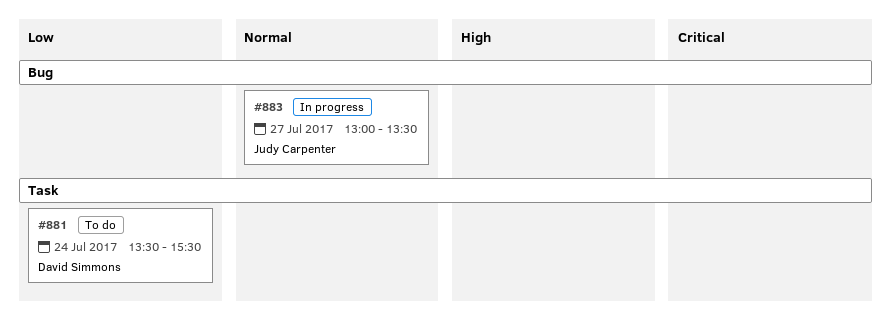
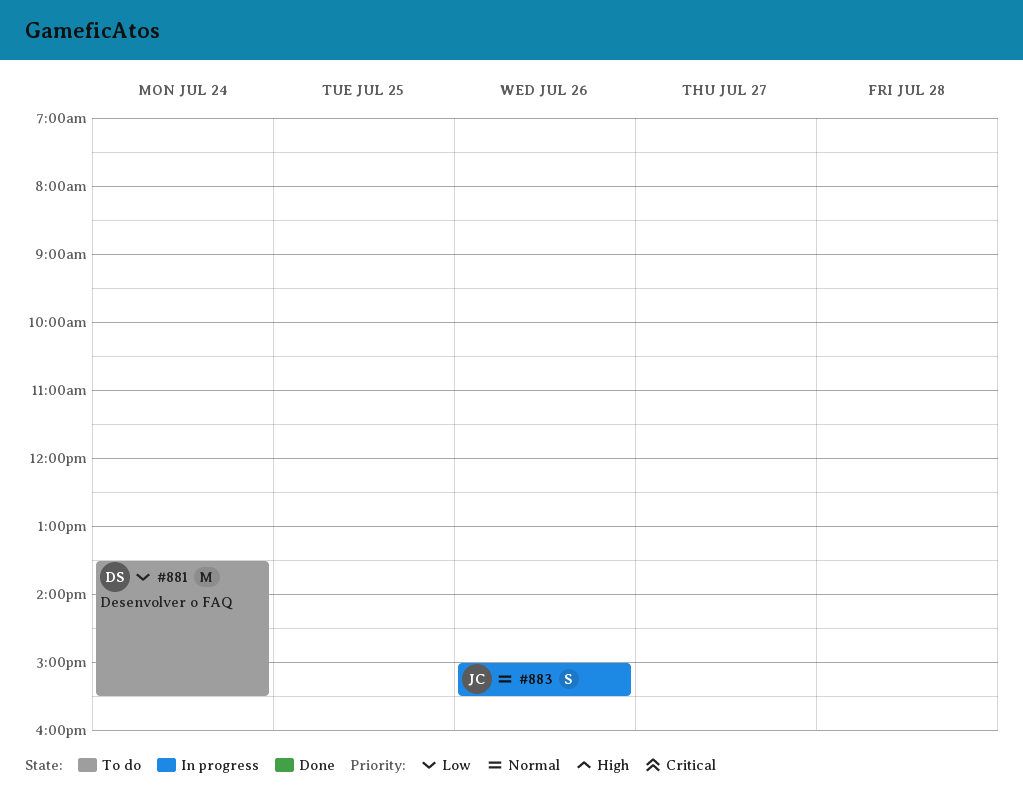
#883, day: Jul 27 -> Jul 26
#883, begins: 13:00 -> 15:00
#883, ends: 13:30 -> 15:30

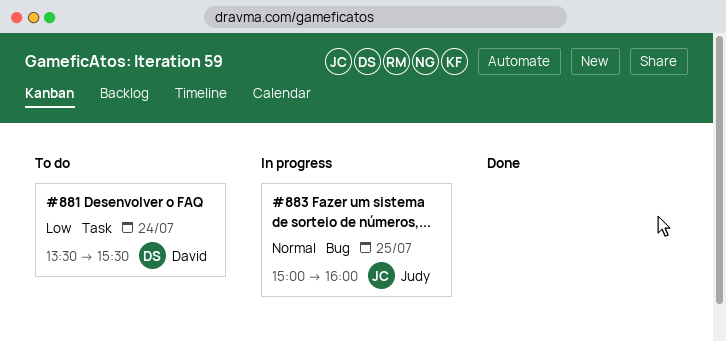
#883, day: Jul 26 -> Jul 25
#883, ends: 15:30 -> 16:00

